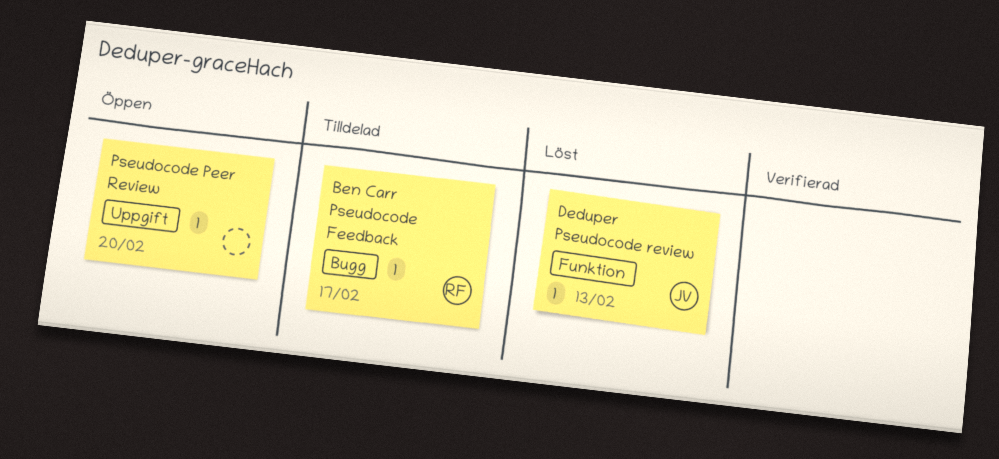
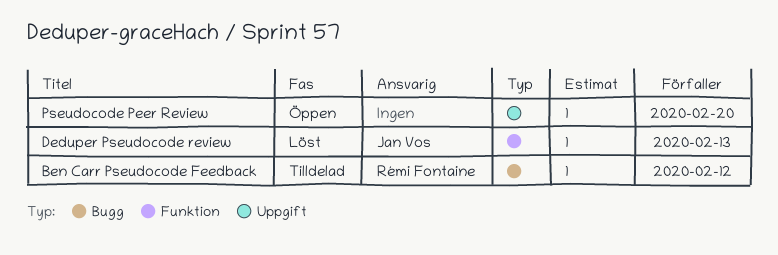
Ben Carr Pseudocode Feedback, due: Feb 17 -> Feb 12

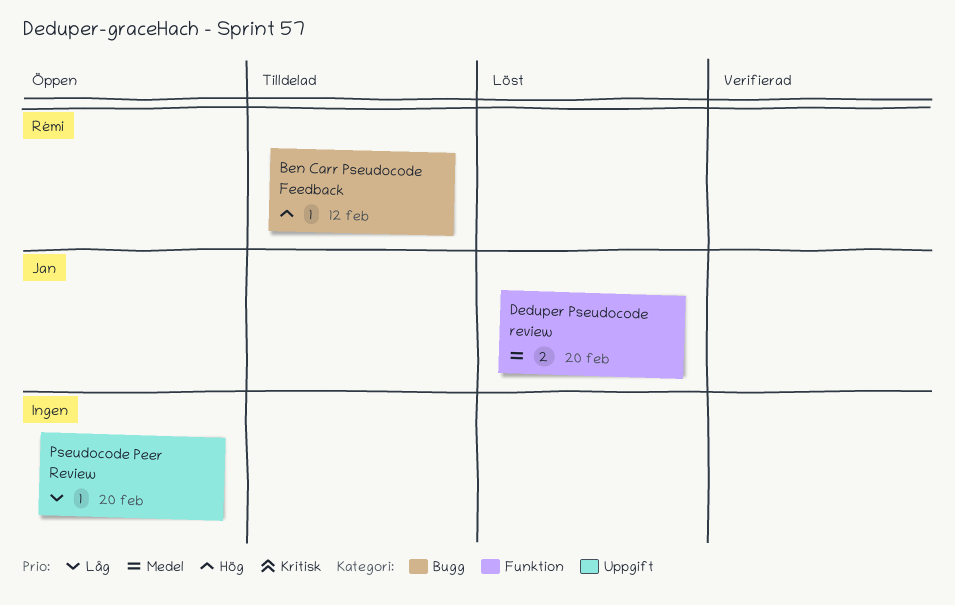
Deduper Pseudocode review, estimate: 1 -> 2
Deduper Pseudocode review, due: Feb 13 -> Feb 20

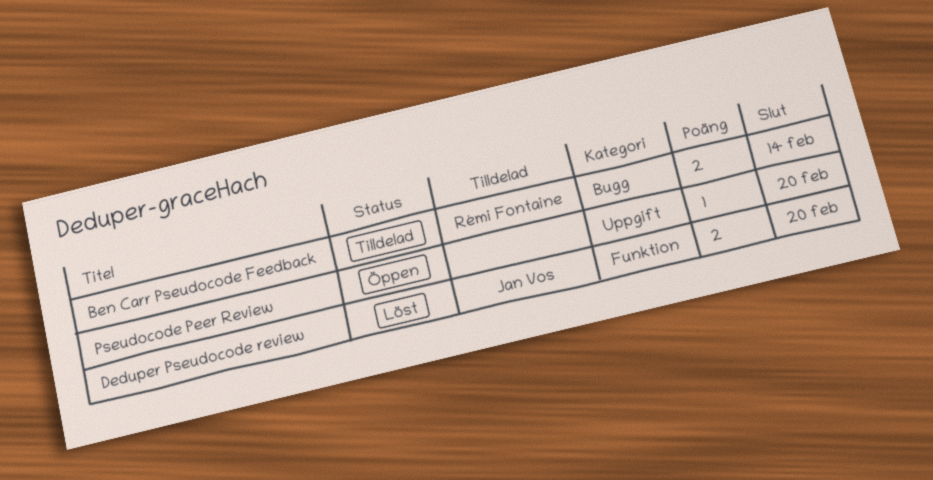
Ben Carr Pseudocode Feedback, estimate: 1 -> 2
Ben Carr Pseudocode Feedback, due: Feb 12 -> Feb 14

